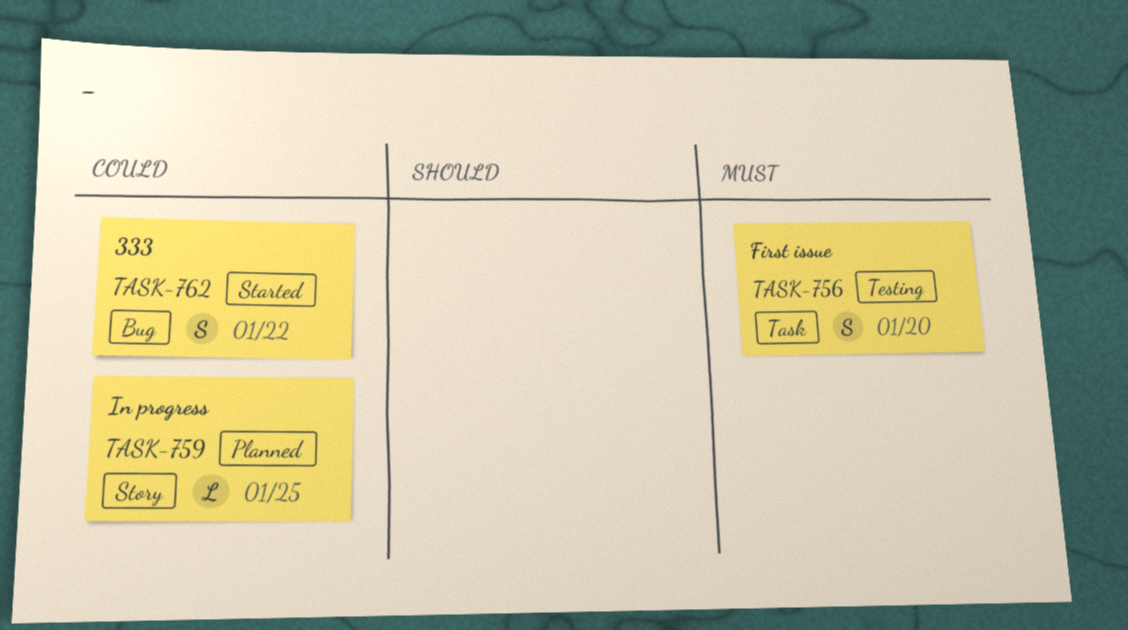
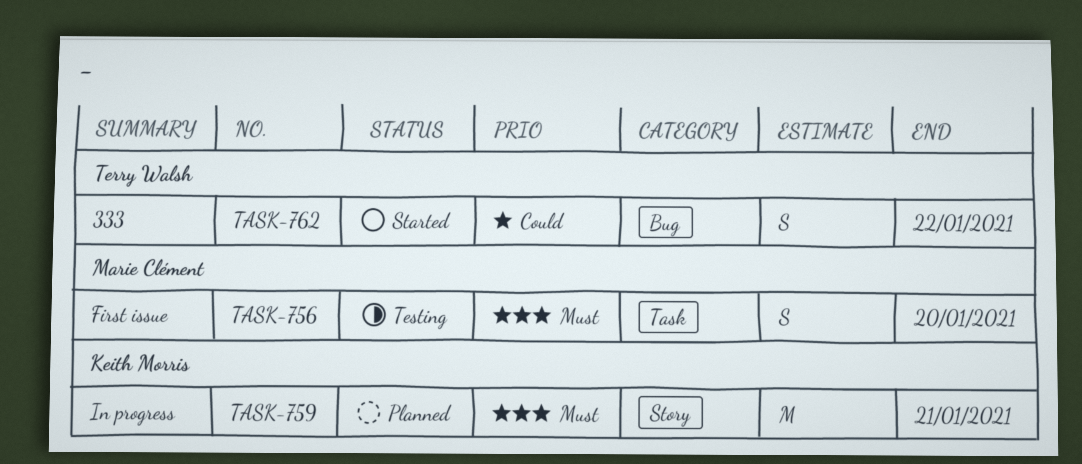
TASK-759, priority: Could -> Must
TASK-759, estimate: L -> M
TASK-759, due: Jan 25 -> Jan 21

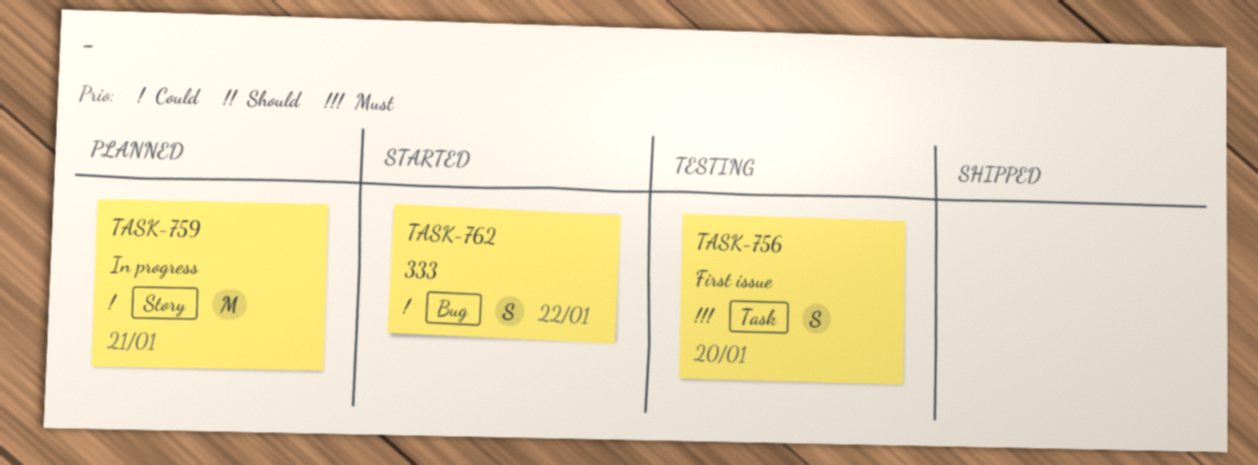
TASK-759, priority: Must -> Could

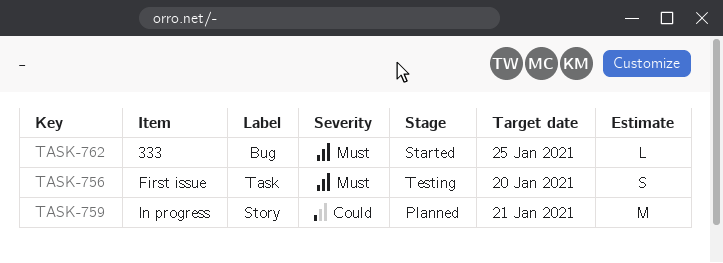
TASK-762, priority: Could -> Must
TASK-762, estimate: S -> L
TASK-762, due: Jan 22 -> Jan 25

